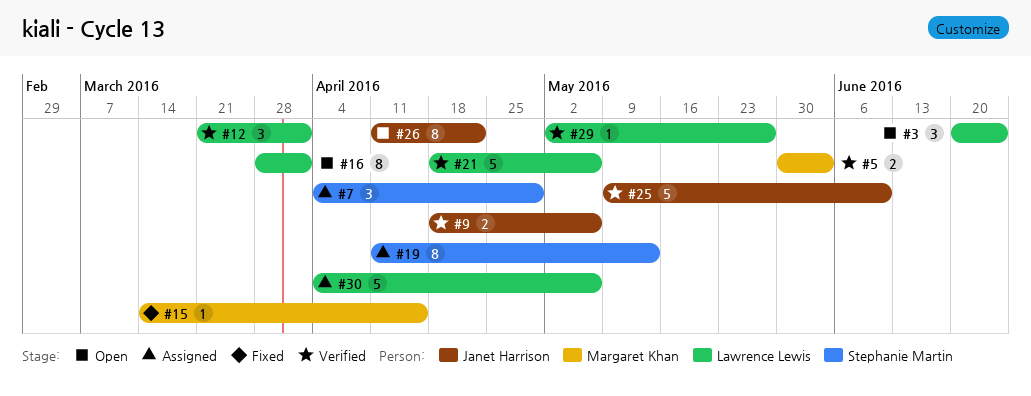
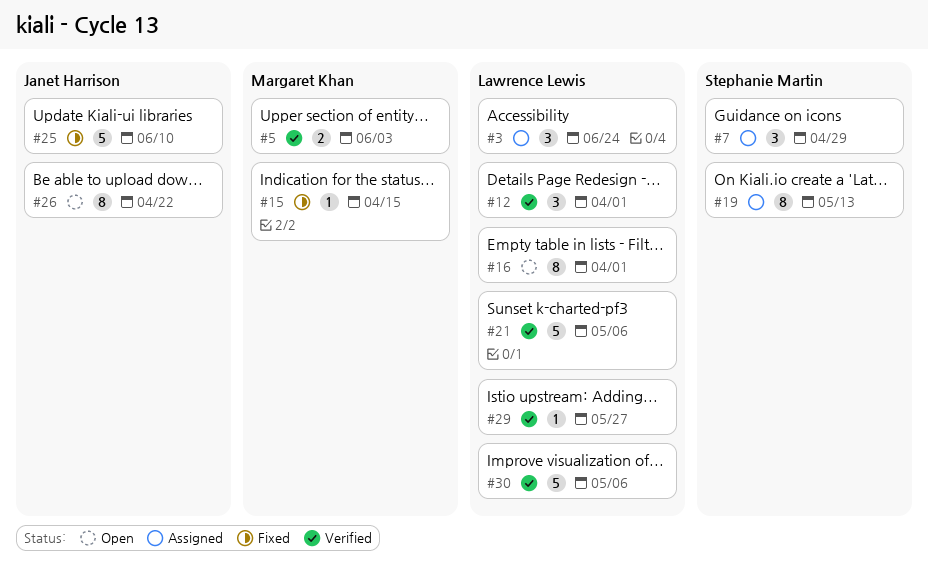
#3, status: Open -> Assigned
#9: present -> none
#25, status: Verified -> Fixed
#30, status: Assigned -> Verified

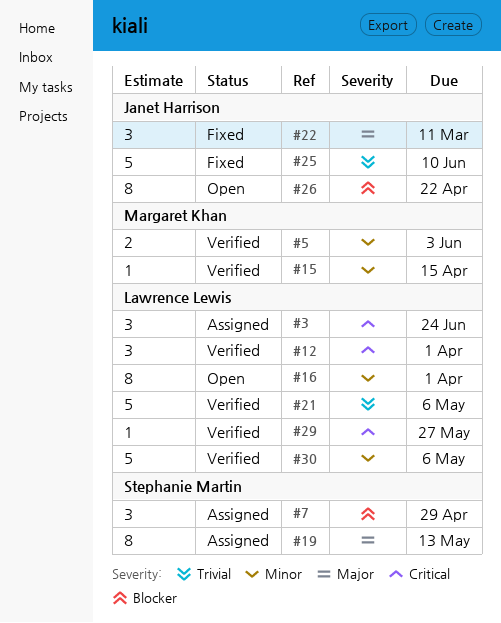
#15, status: Fixed -> Verified
#22: none -> present

